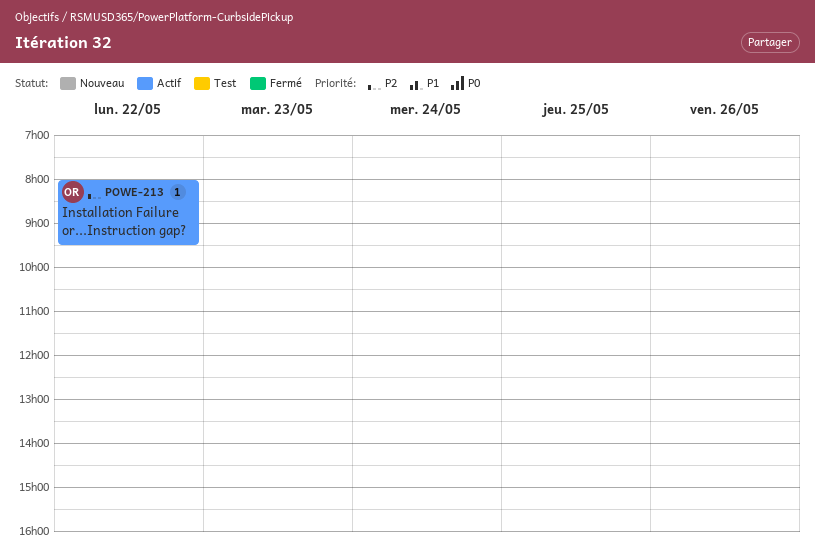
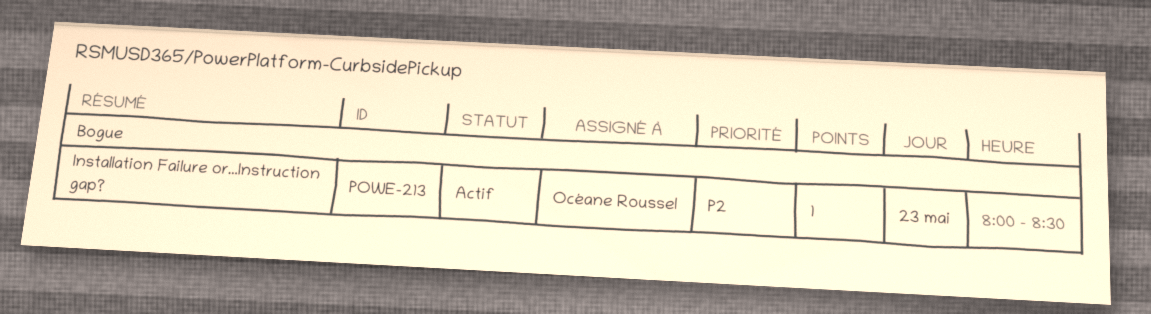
POWE-213, day: May 22 -> May 23
POWE-213, ends: 09:30 -> 08:30

